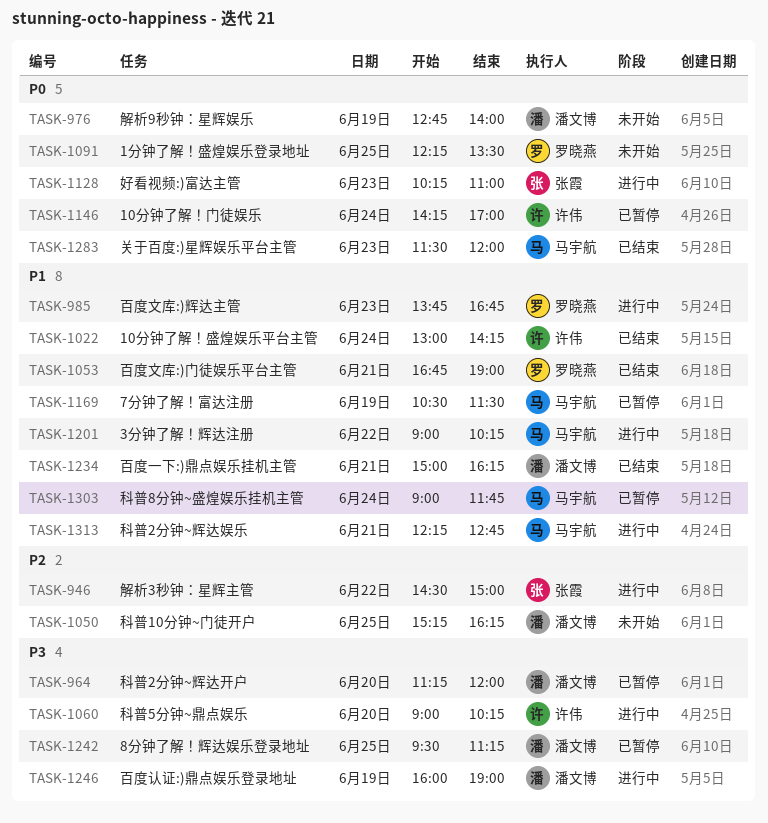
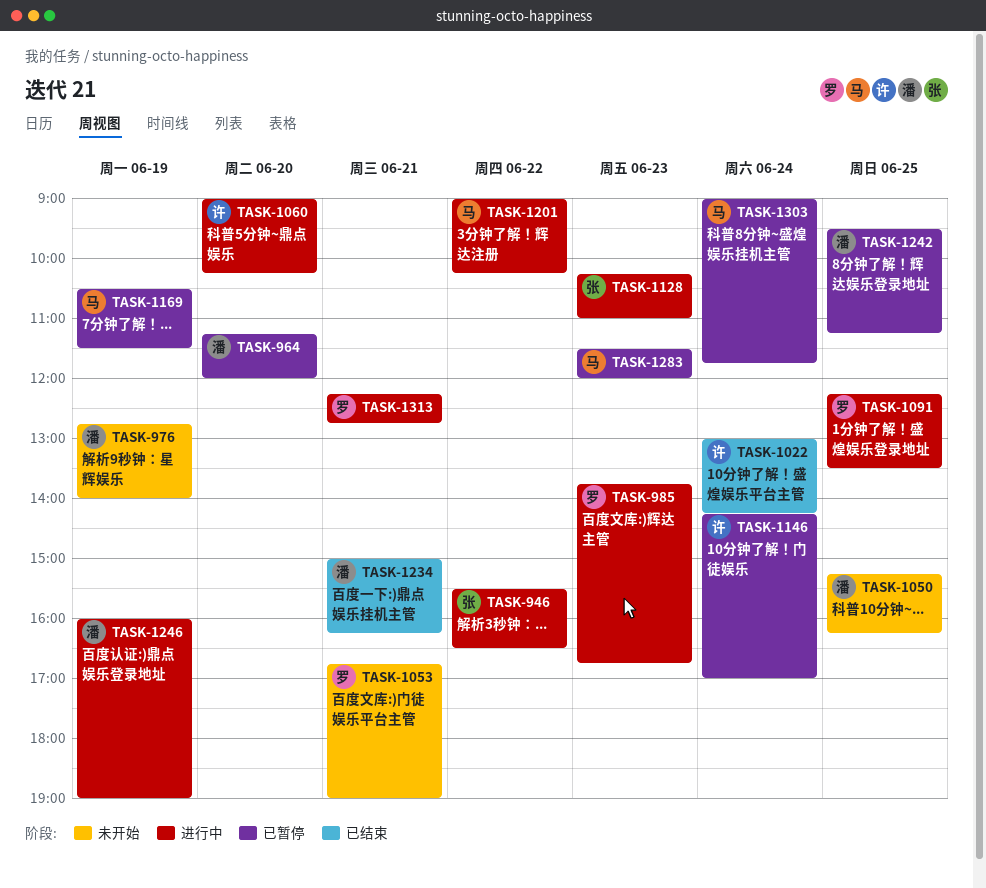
TASK-946, begins: 14:30 -> 15:30
TASK-946, ends: 15:00 -> 16:30
TASK-1053, status: 已结束 -> 未开始
TASK-1091, status: 未开始 -> 进行中
TASK-1283, status: 已结束 -> 已暂停
TASK-1313, owner: 马宇航 -> 罗晓燕

